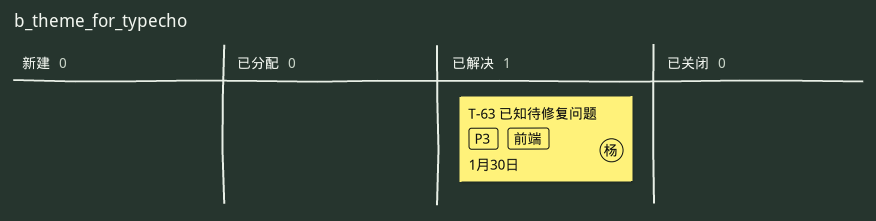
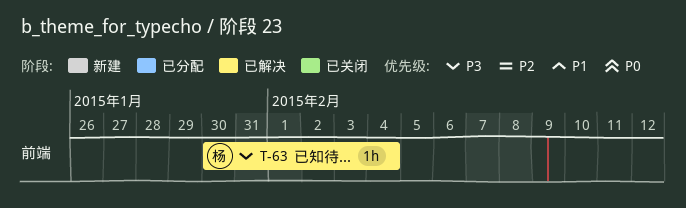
T-63, due: Jan 30 -> Feb 4

